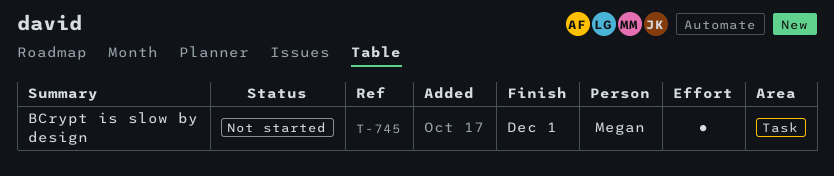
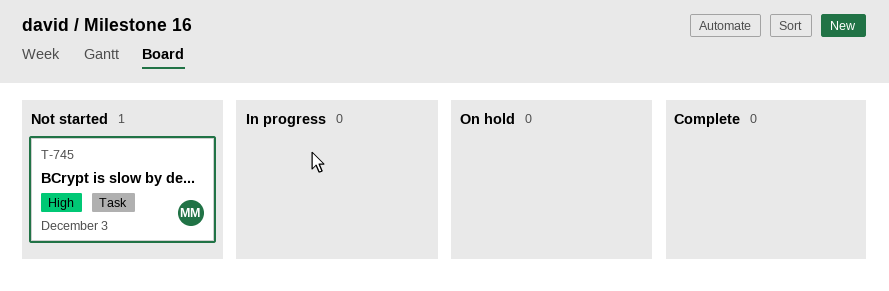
T-745, due: Dec 1 -> Dec 3

